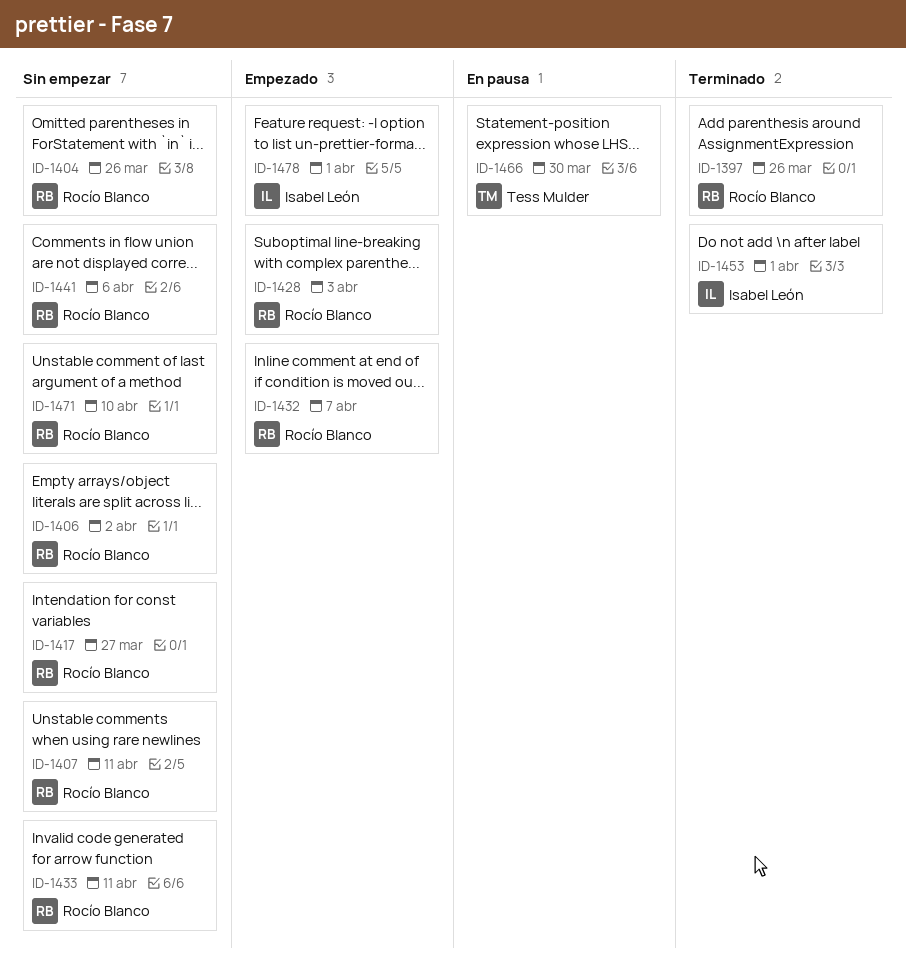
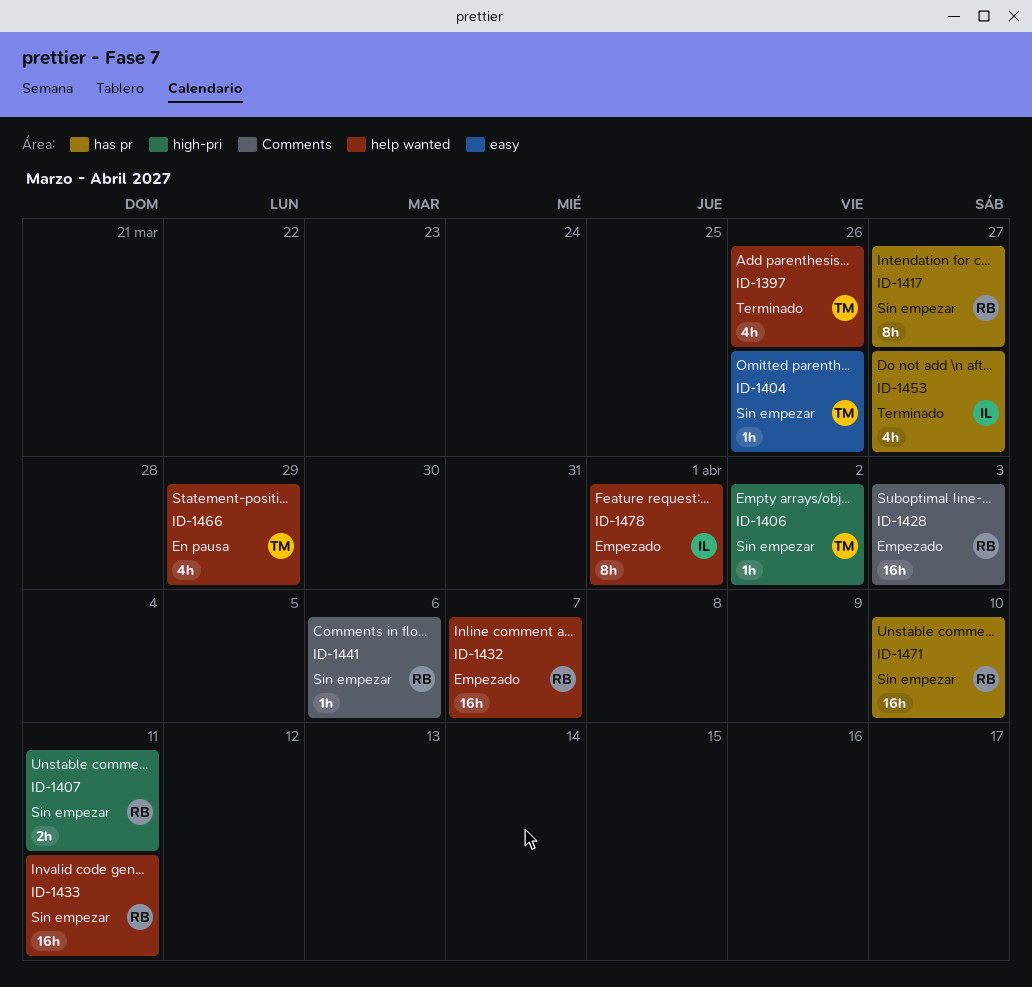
ID-1397, owner: Rocío Blanco -> Tess Mulder
ID-1404, owner: Rocío Blanco -> Tess Mulder
ID-1406, owner: Rocío Blanco -> Tess Mulder
ID-1453, due: Apr 1 -> Mar 27
ID-1466, due: Mar 30 -> Mar 29

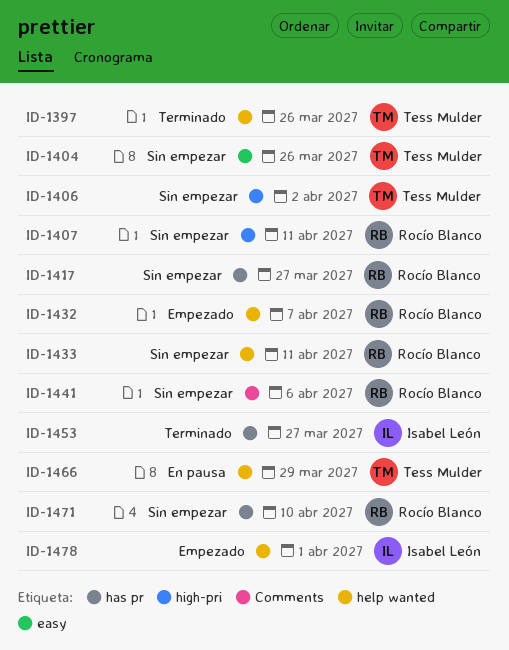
ID-1428: present -> none

